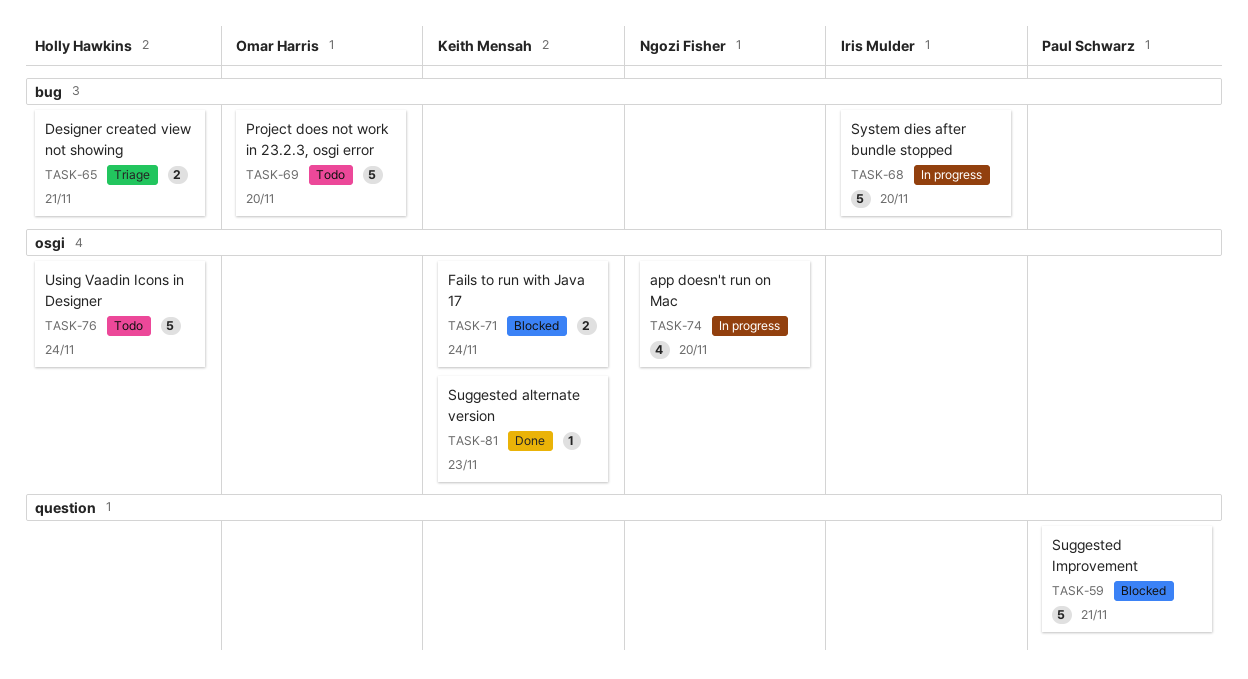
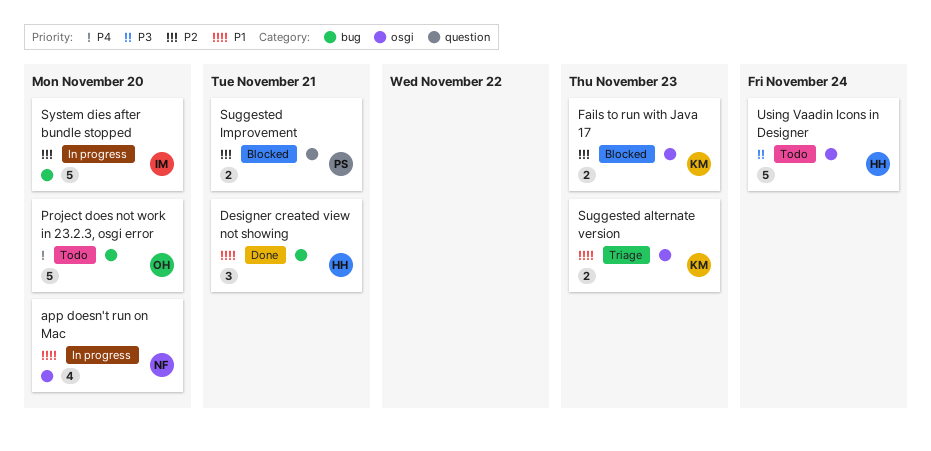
Designer created view not showing, status: Triage -> Done
Designer created view not showing, estimate: 2 -> 3
Fails to run with Java 17, due: Nov 24 -> Nov 23
Suggested alternate version, status: Done -> Triage
Suggested alternate version, estimate: 1 -> 2
Suggested Improvement, estimate: 5 -> 2

